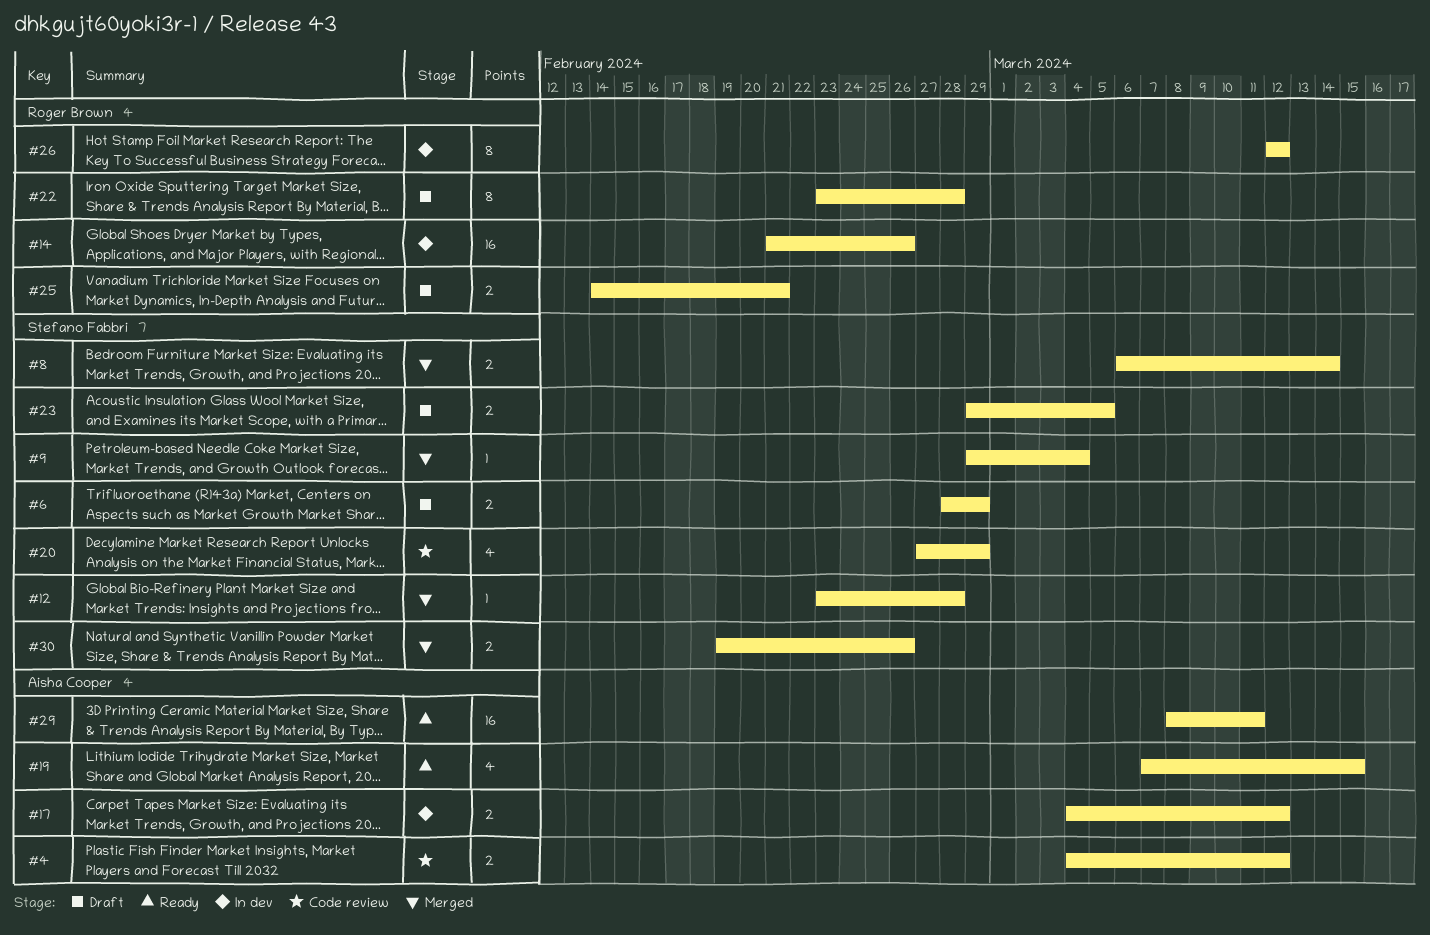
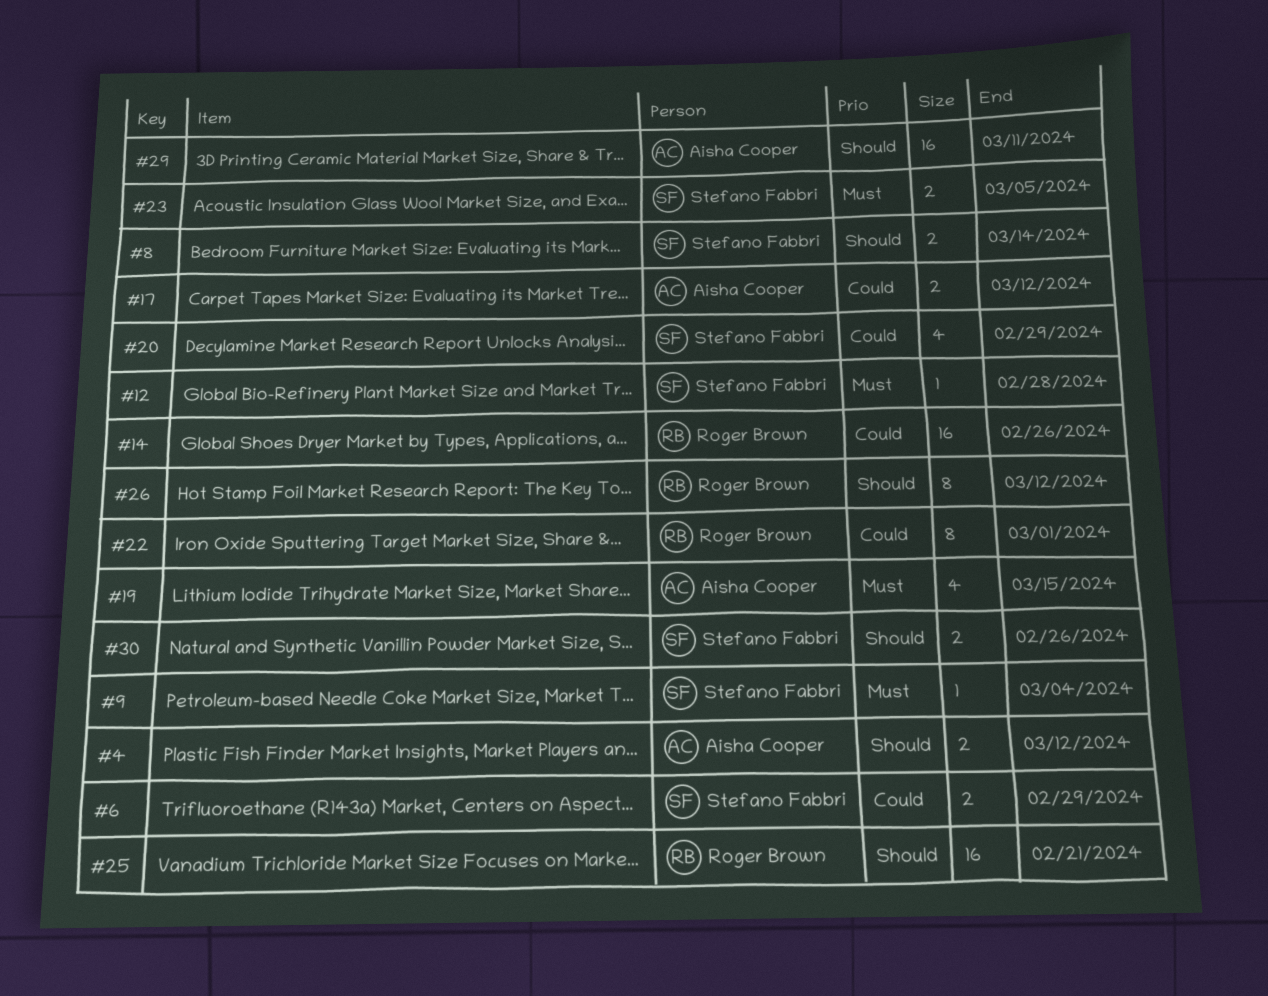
#22, due: Feb 28 -> Mar 1
#25, estimate: 2 -> 16

